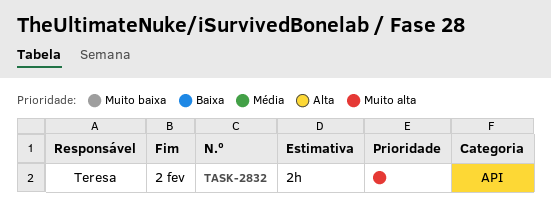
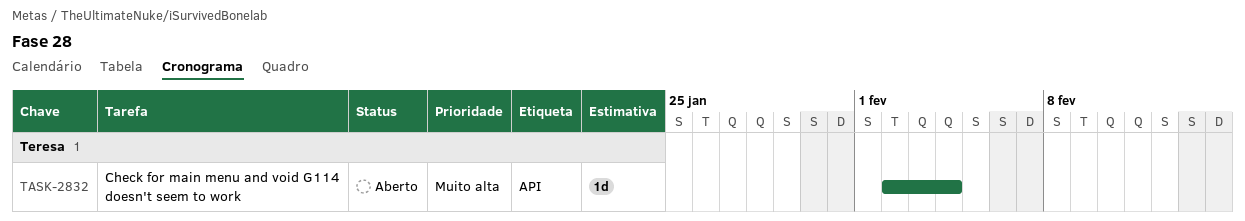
TASK-2832, estimate: 2h -> 1d
TASK-2832, due: Feb 2 -> Feb 4

